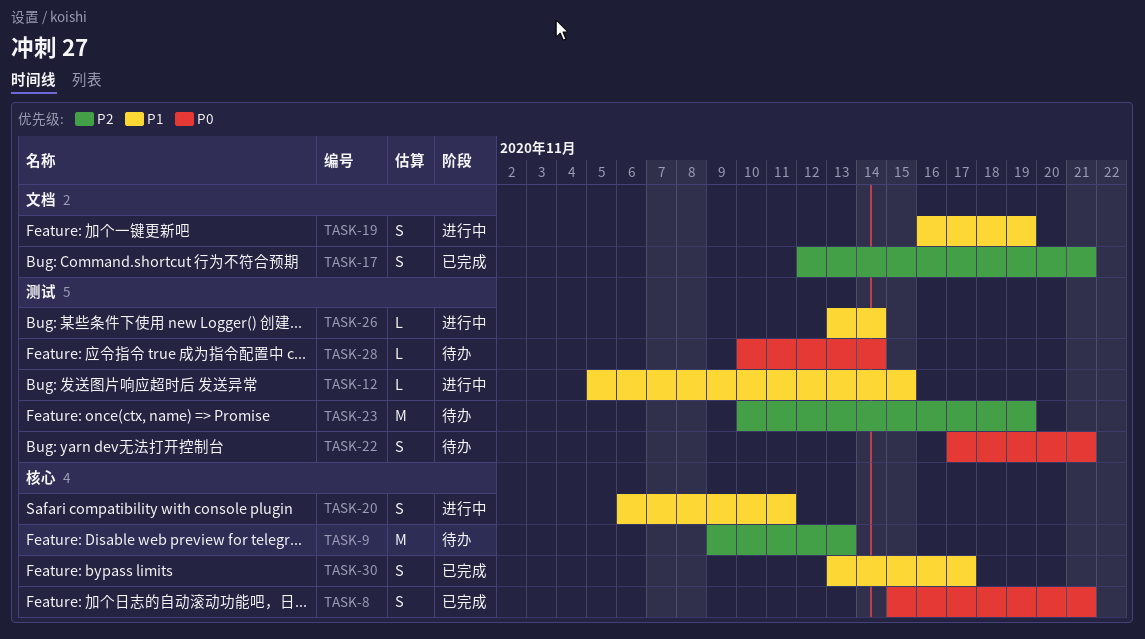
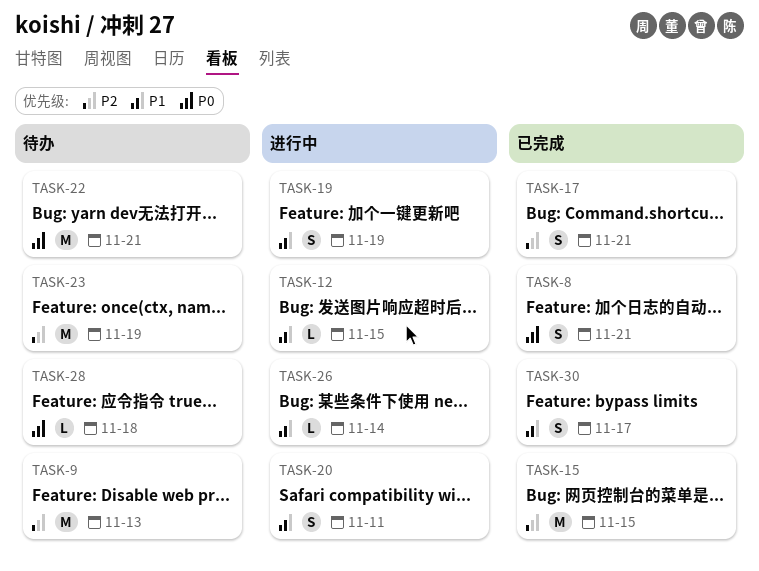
TASK-15: none -> present
TASK-22, estimate: S -> M
TASK-28, due: Nov 14 -> Nov 18

